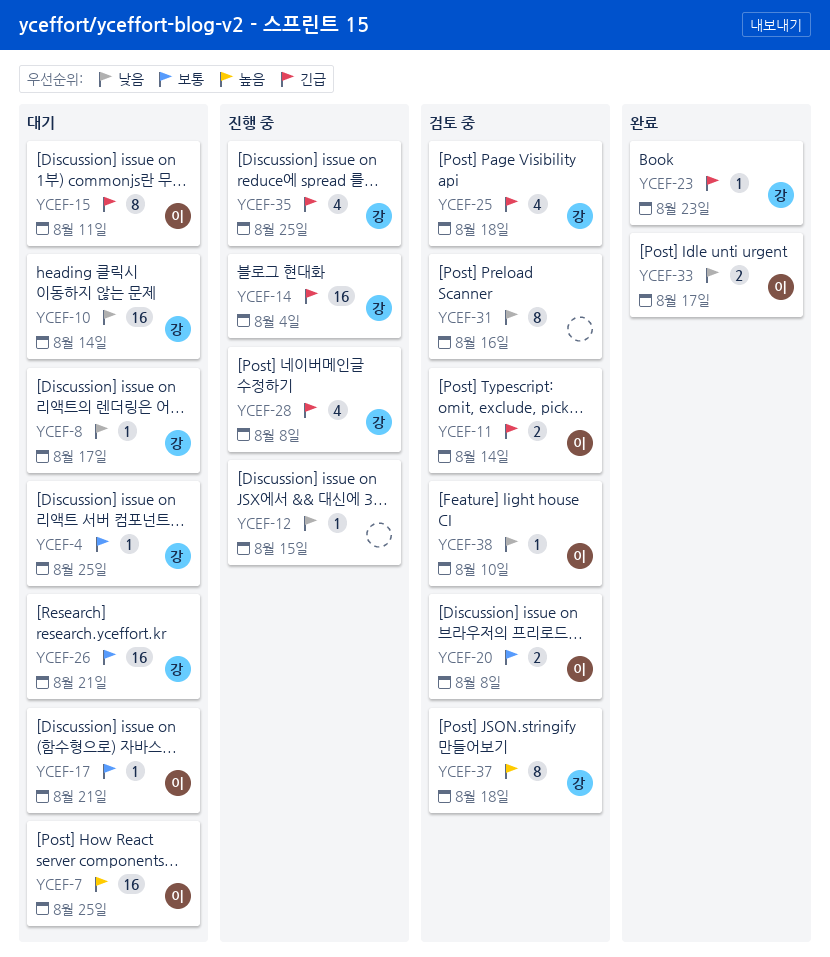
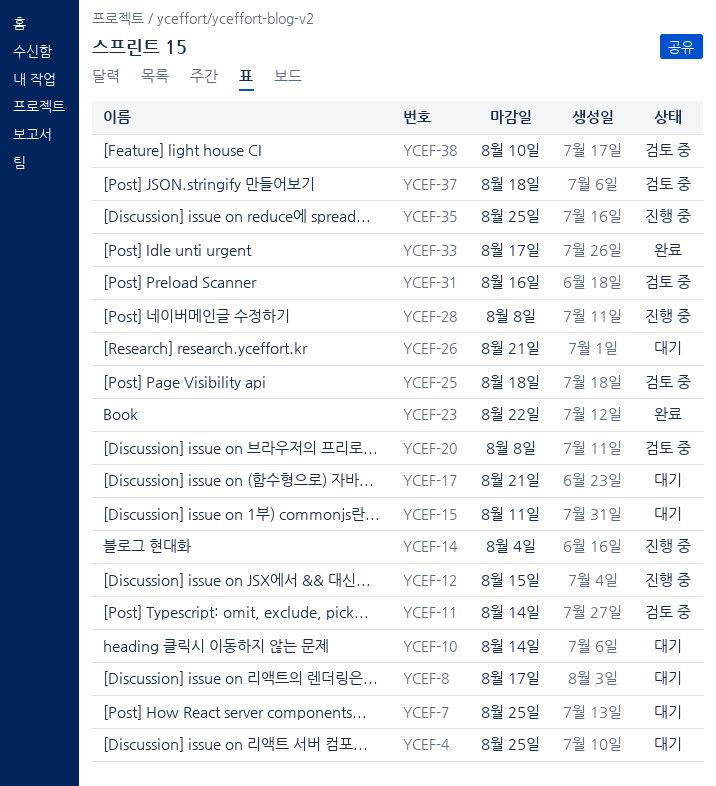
YCEF-23, due: Aug 23 -> Aug 22

